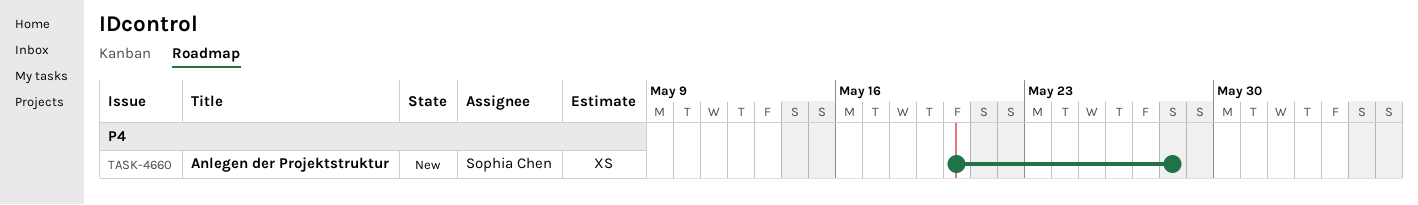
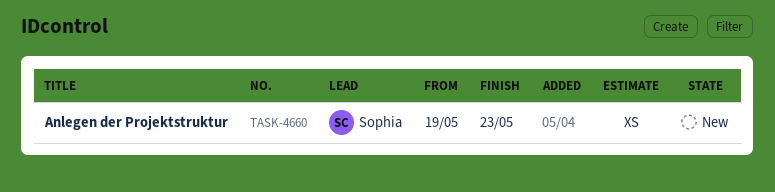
TASK-4660, start: May 20 -> May 19
TASK-4660, due: May 28 -> May 23

